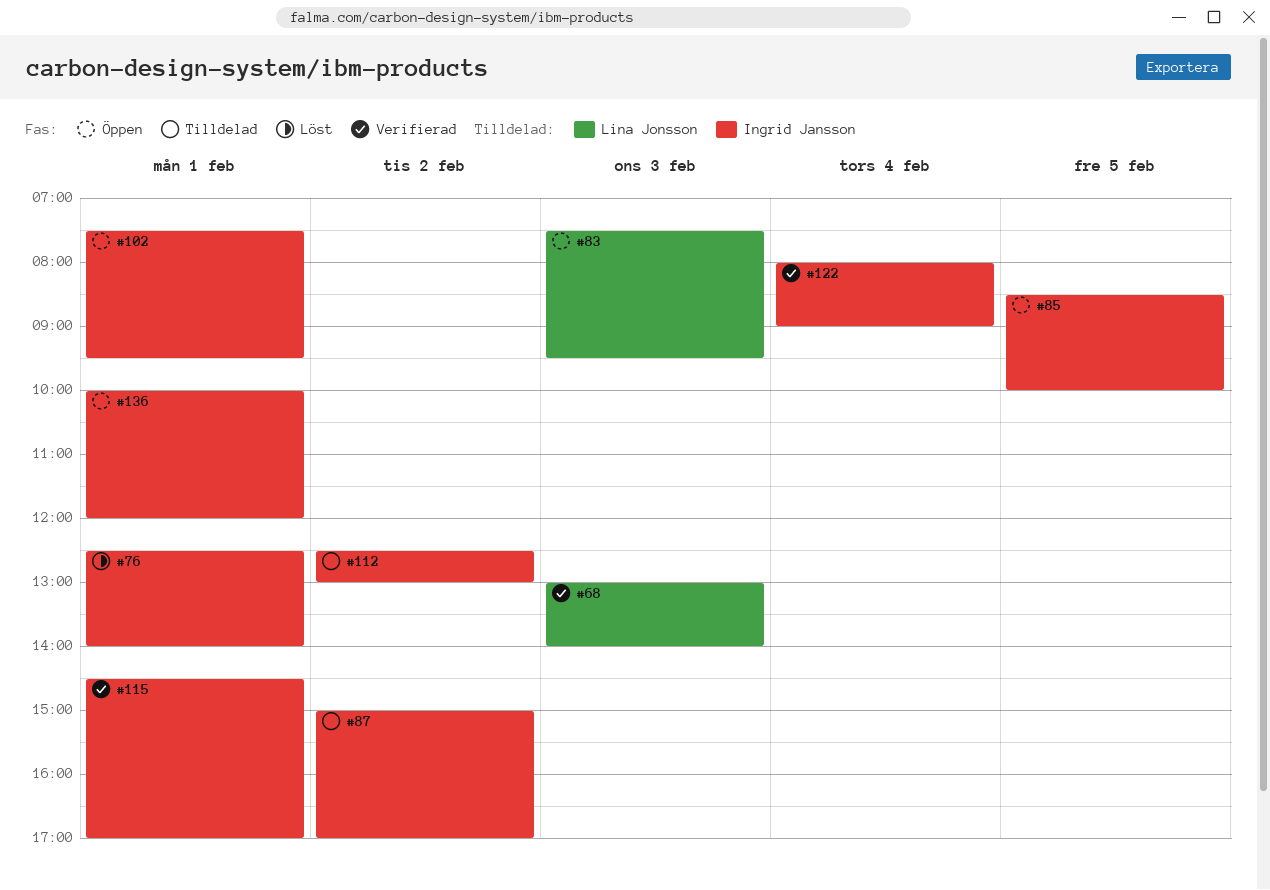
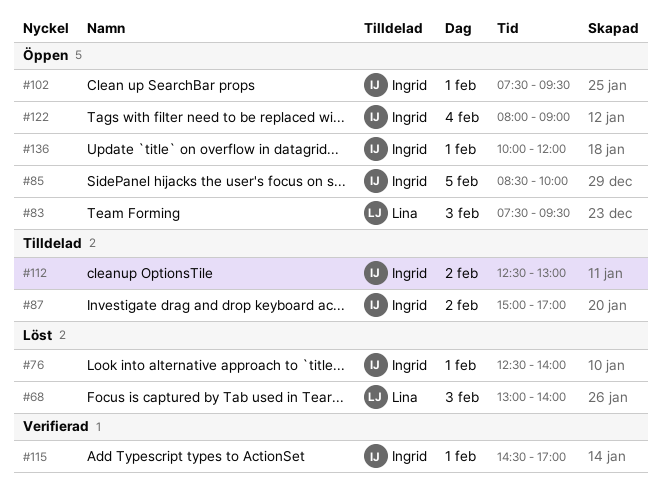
#68, status: Verifierad -> Löst
#122, status: Verifierad -> Öppen

